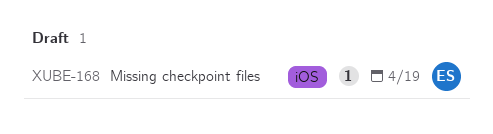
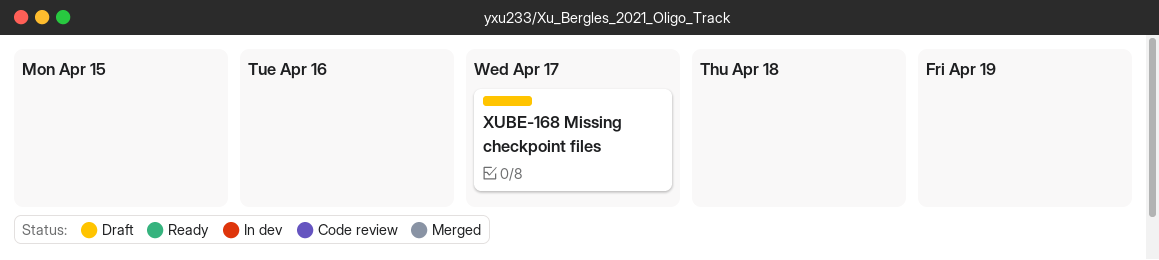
XUBE-168, due: Apr 19 -> Apr 17

